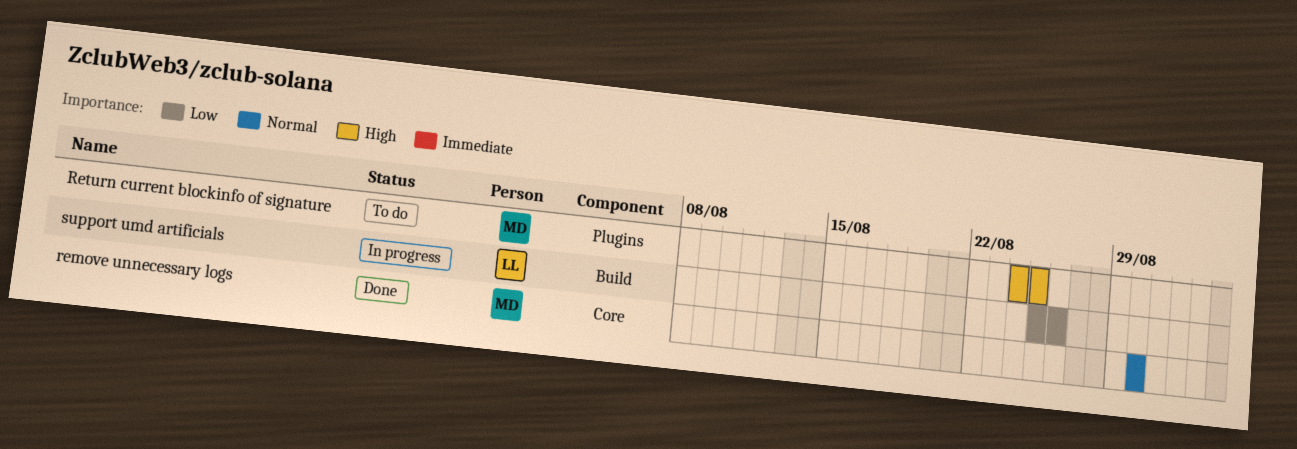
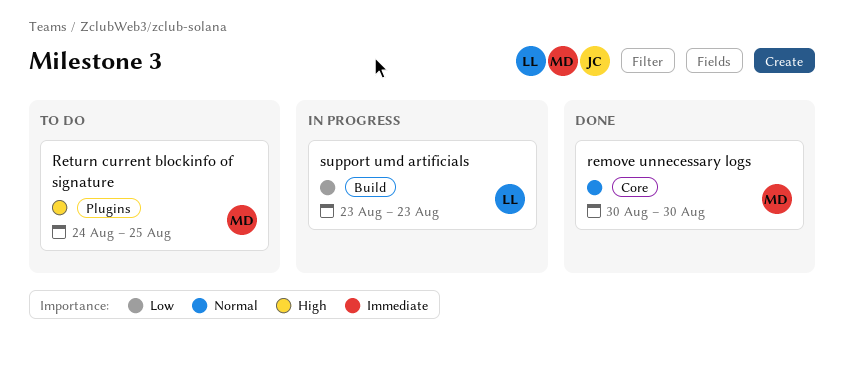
support umd artificials, start: Aug 25 -> Aug 23
support umd artificials, due: Aug 26 -> Aug 23

